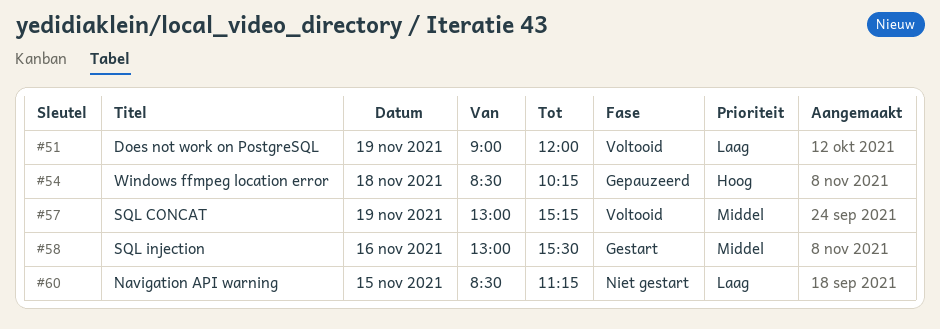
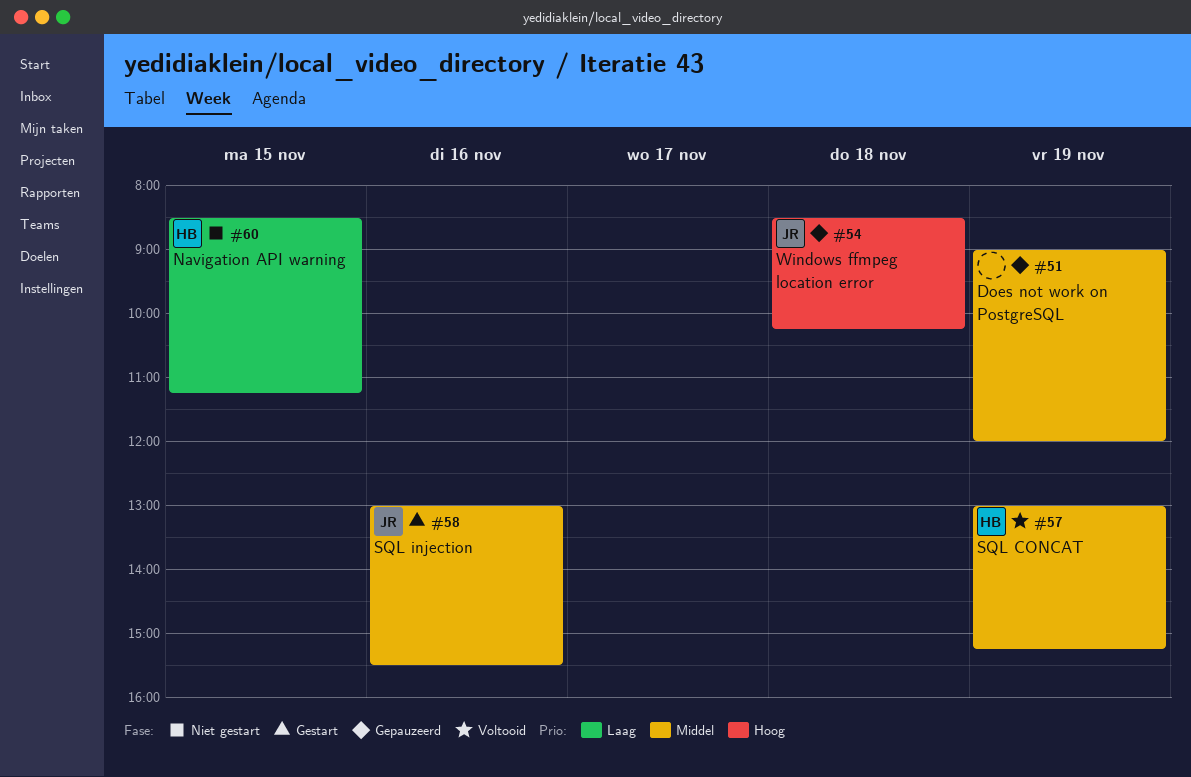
#51, status: Voltooid -> Gepauzeerd
#51, priority: Laag -> Middel

